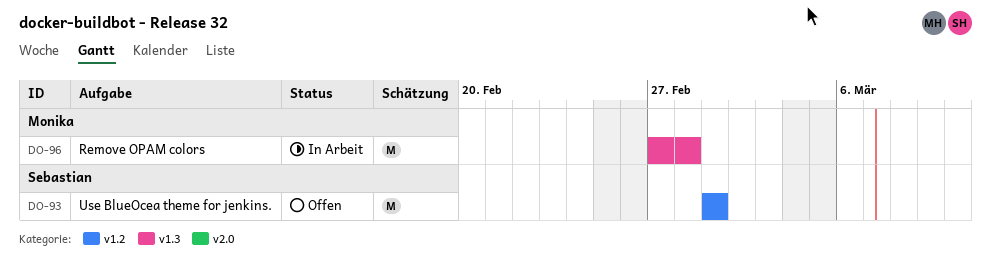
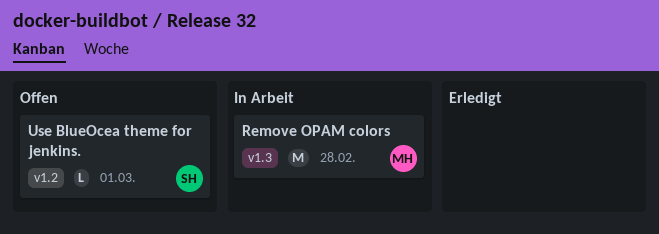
Use BlueOcea theme for jenkins., estimate: M -> L

